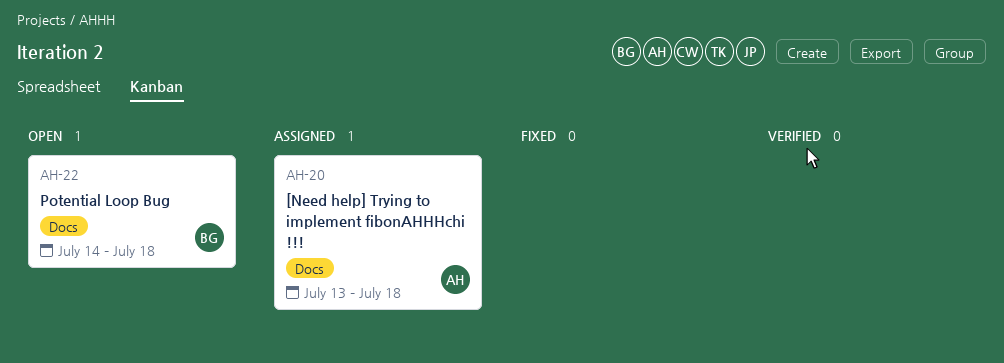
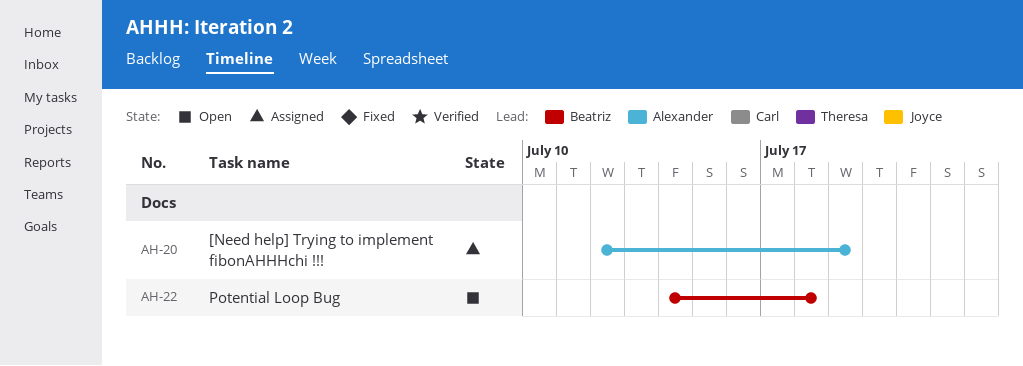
AH-20, start: Jul 13 -> Jul 12
AH-20, due: Jul 18 -> Jul 19

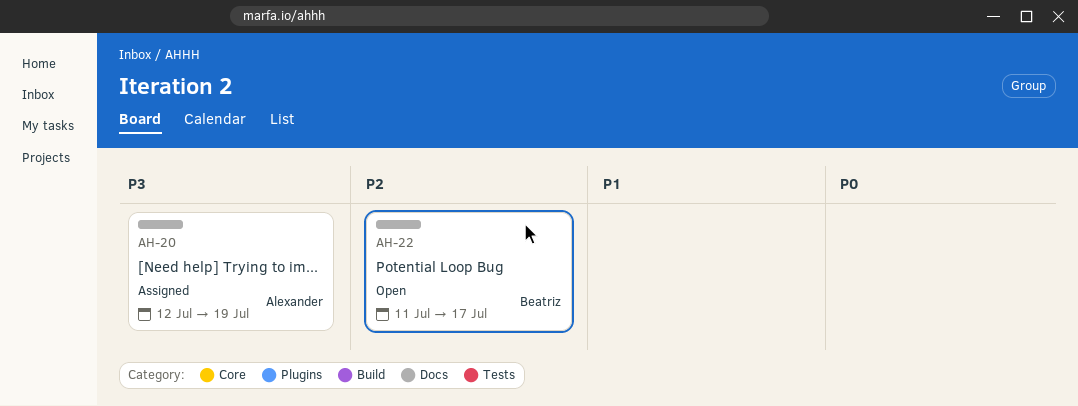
AH-22, start: Jul 14 -> Jul 11
AH-22, due: Jul 18 -> Jul 17

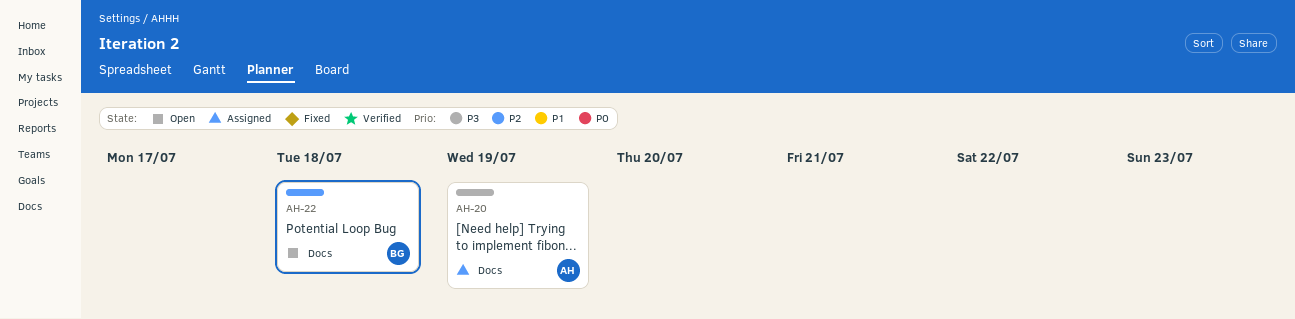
AH-22, due: Jul 17 -> Jul 18

